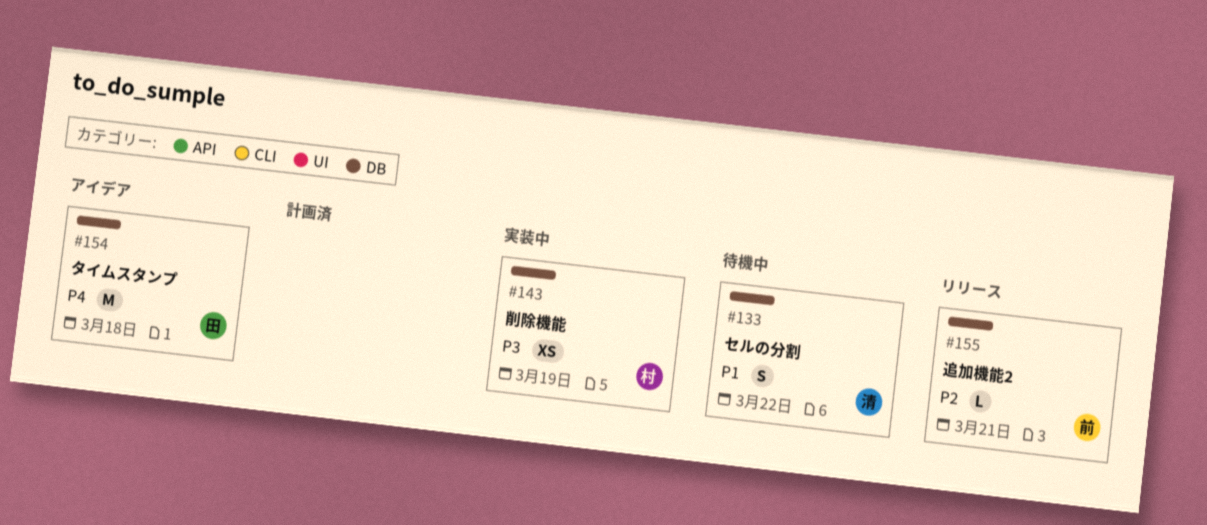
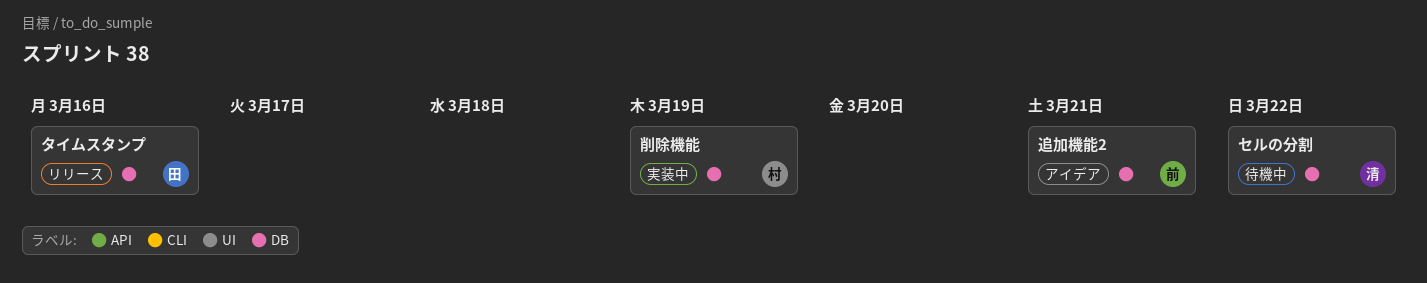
タイムスタンプ, status: アイデア -> リリース
タイムスタンプ, due: Mar 18 -> Mar 16
追加機能2, status: リリース -> アイデア

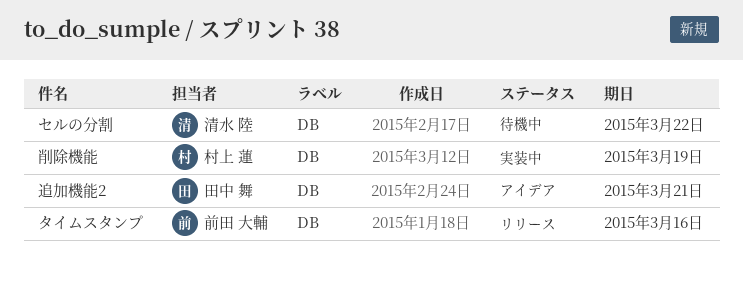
タイムスタンプ, owner: 田中 舞 -> 前田 大輔
追加機能2, owner: 前田 大輔 -> 田中 舞

